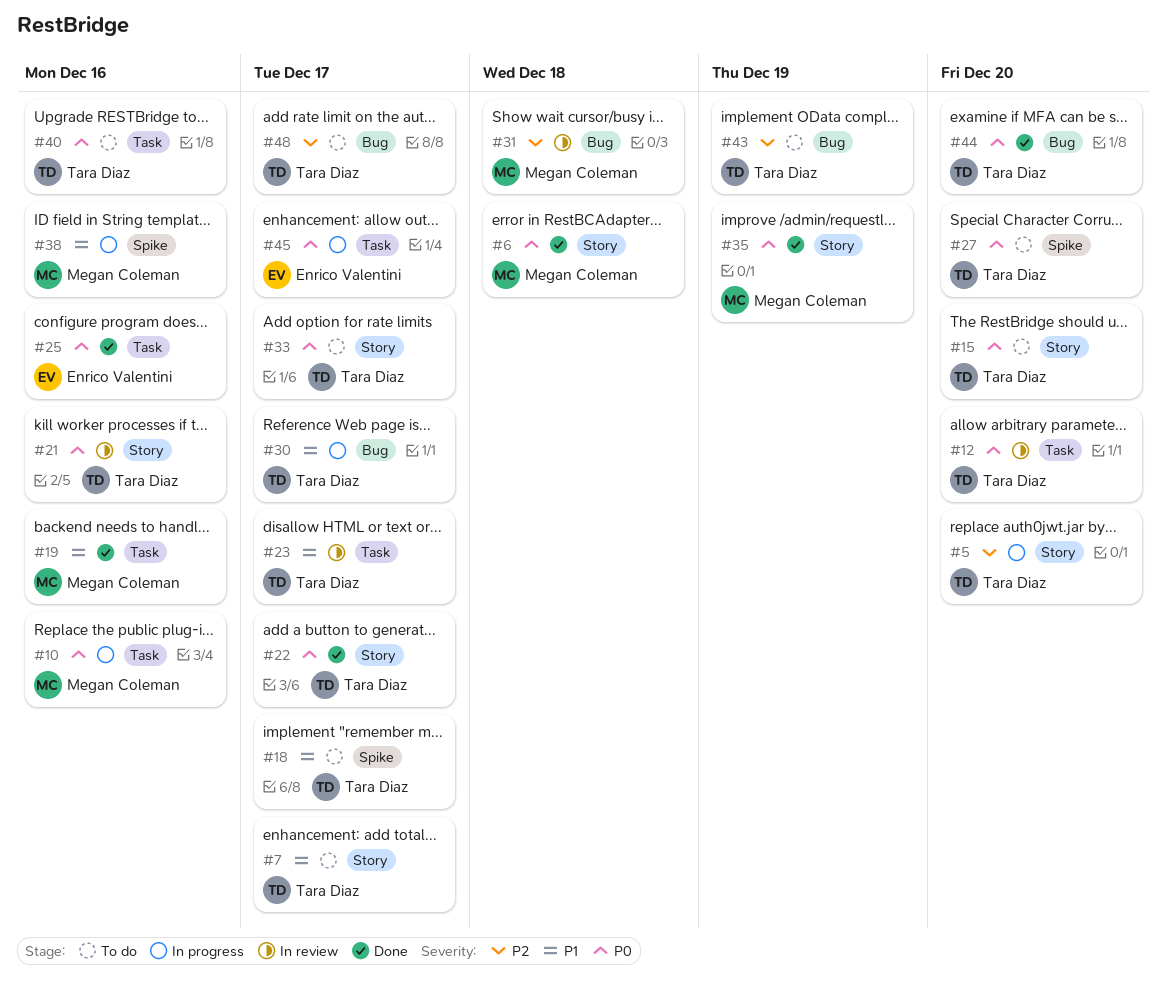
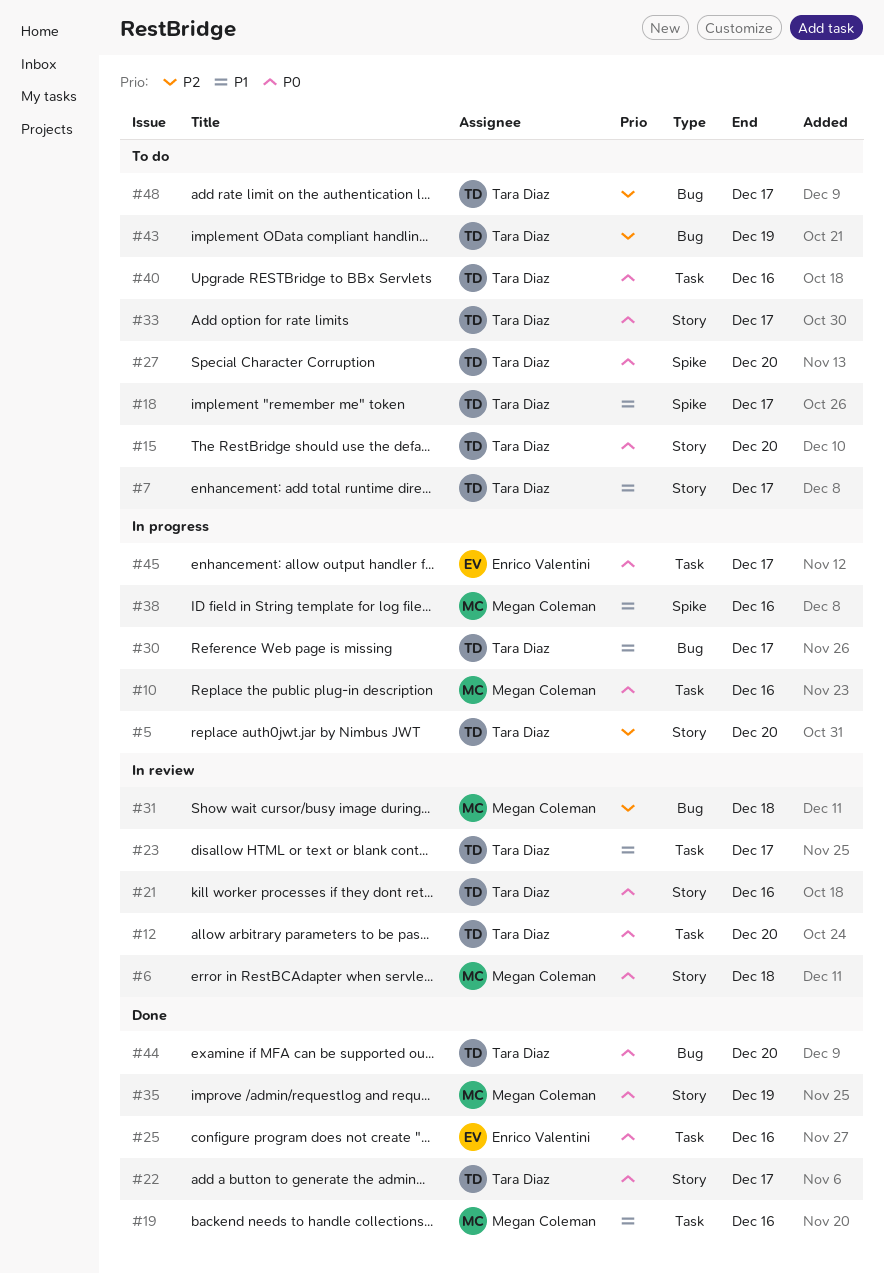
#6, status: Done -> In review

